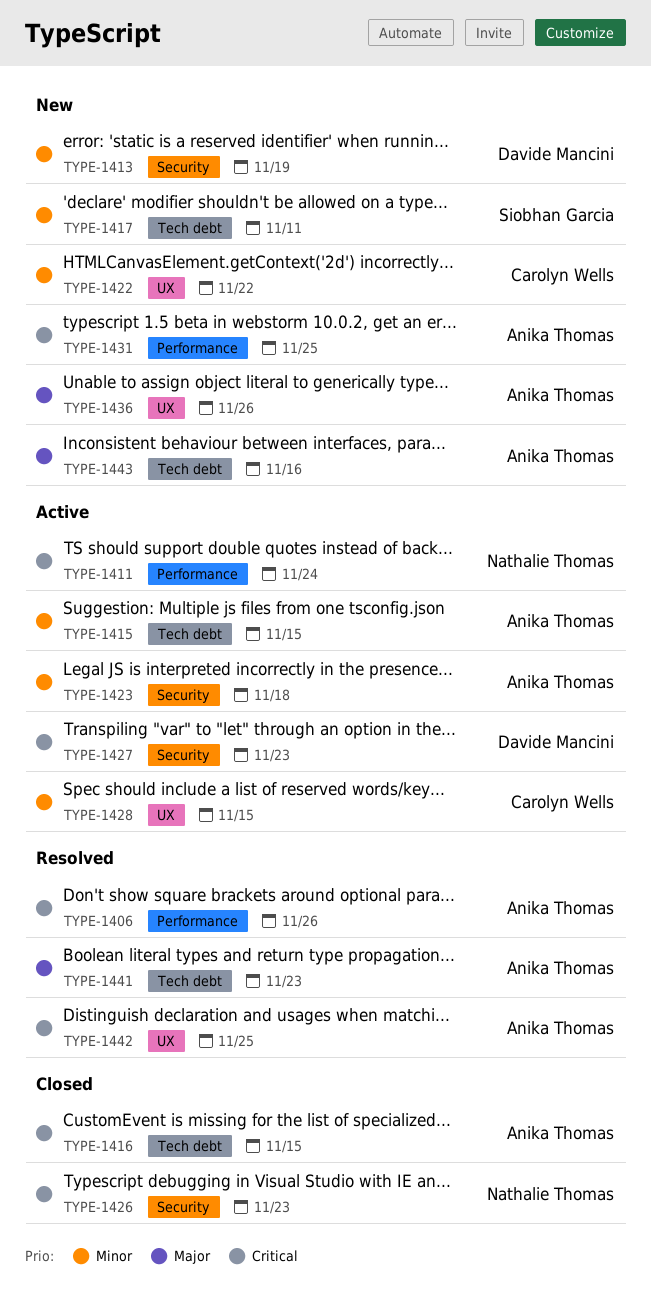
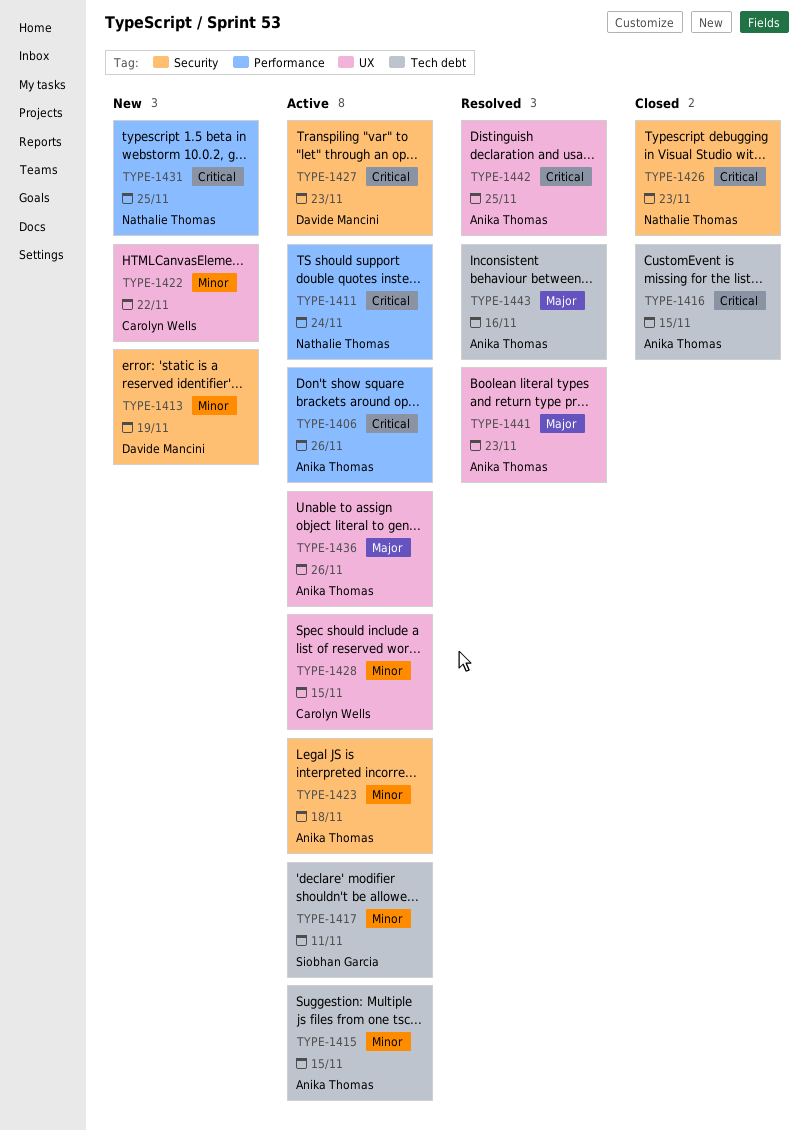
TYPE-1406, status: Resolved -> Active
TYPE-1417, status: New -> Active
TYPE-1431, owner: Anika Thomas -> Nathalie Thomas
TYPE-1436, status: New -> Active
TYPE-1441, label: Tech debt -> UX
TYPE-1443, status: New -> Resolved

